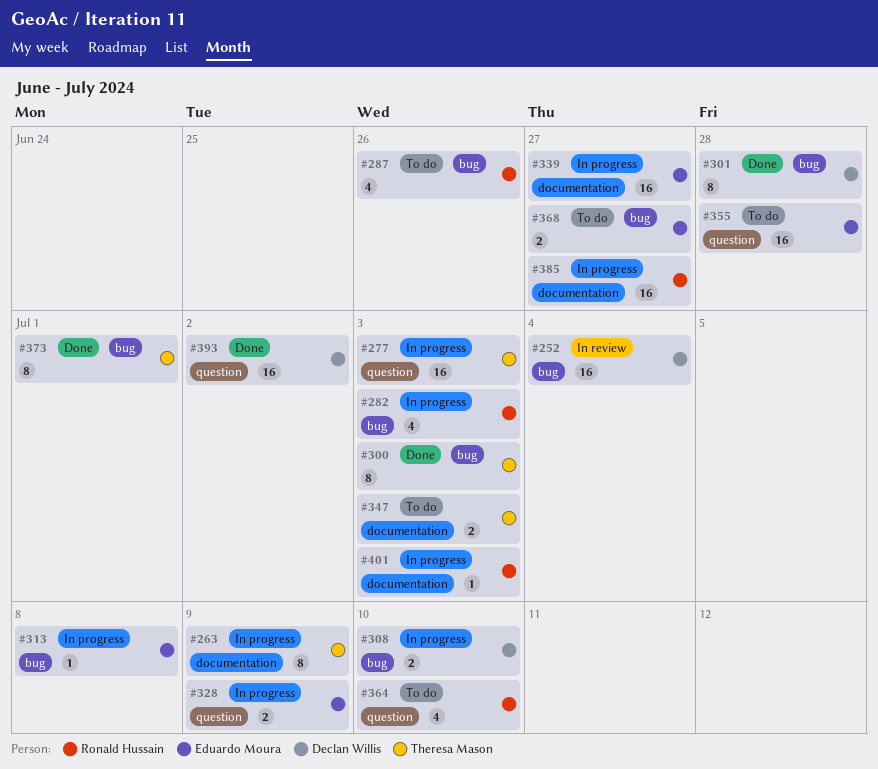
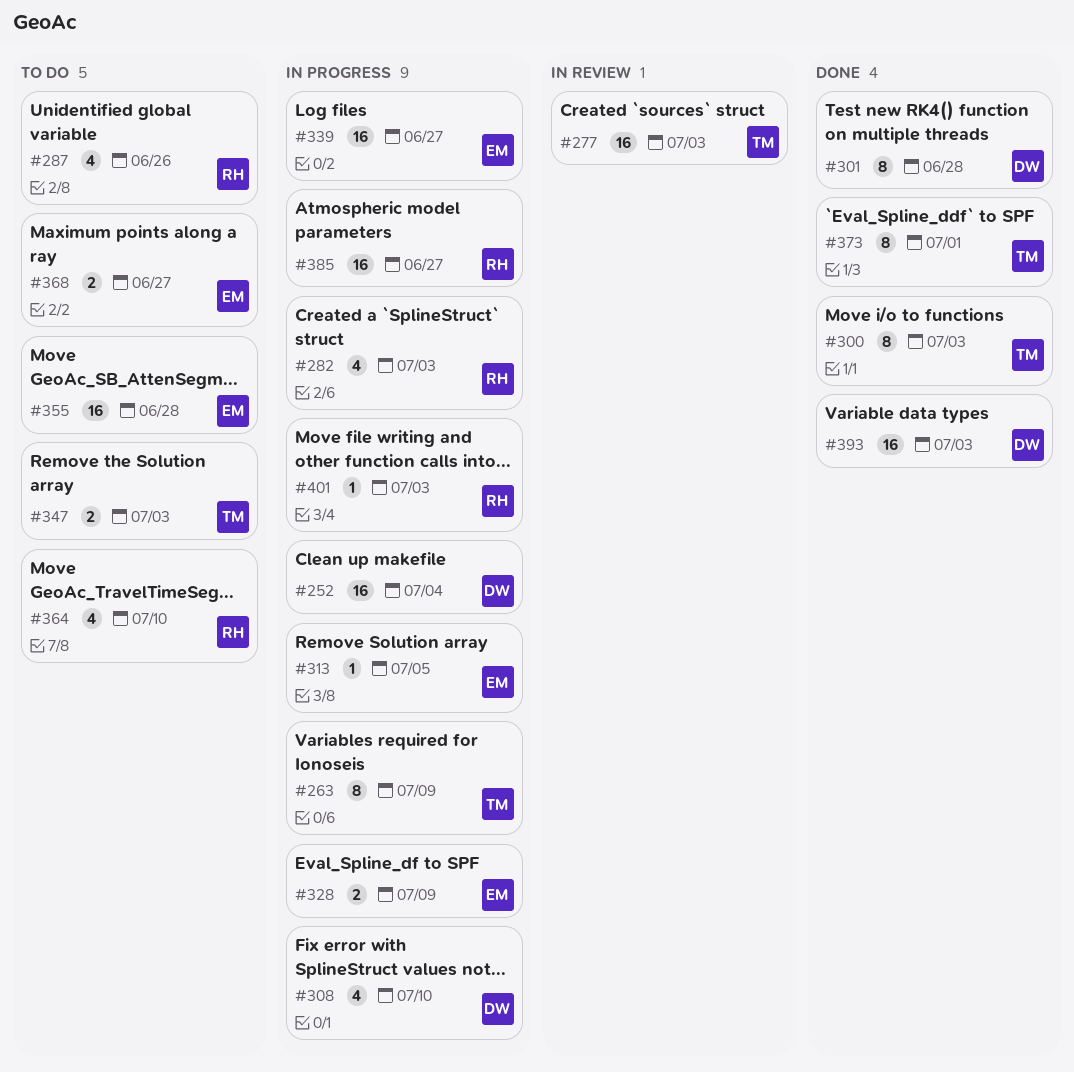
#252, status: In review -> In progress
#277, status: In progress -> In review
#308, estimate: 2 -> 4
#313, due: Jul 8 -> Jul 5
#393, due: Jul 2 -> Jul 3

